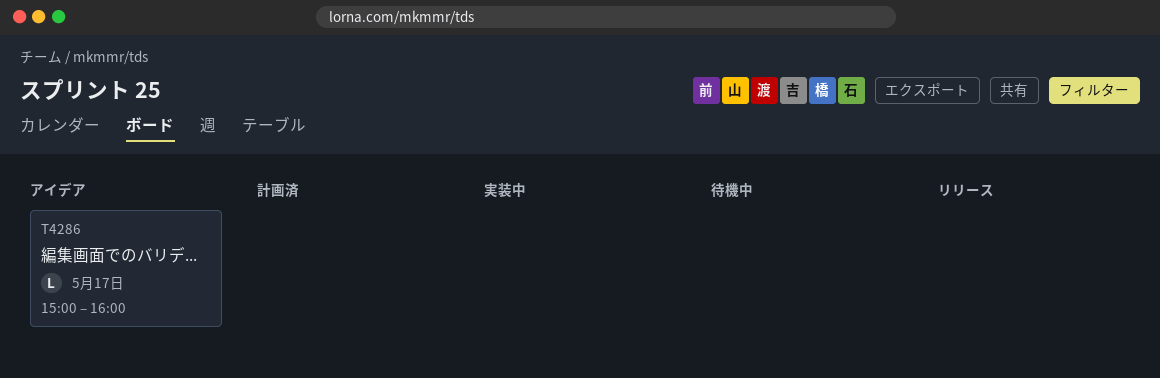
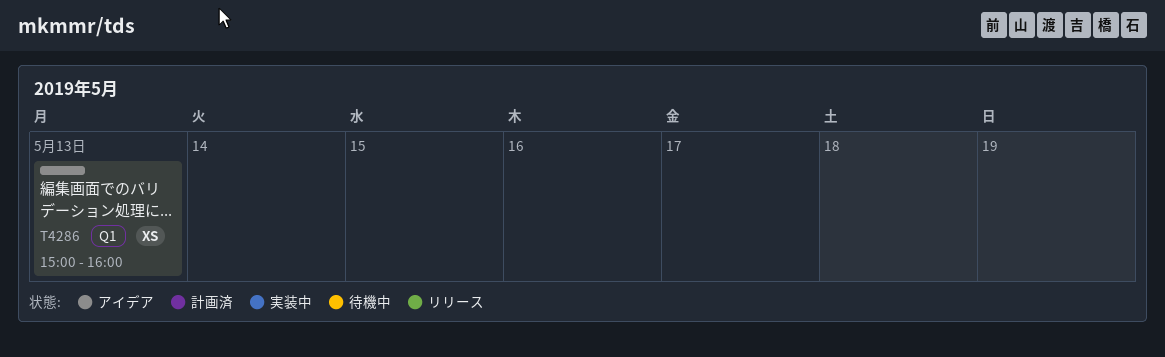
T4286, estimate: L -> XS
T4286, day: May 17 -> May 13

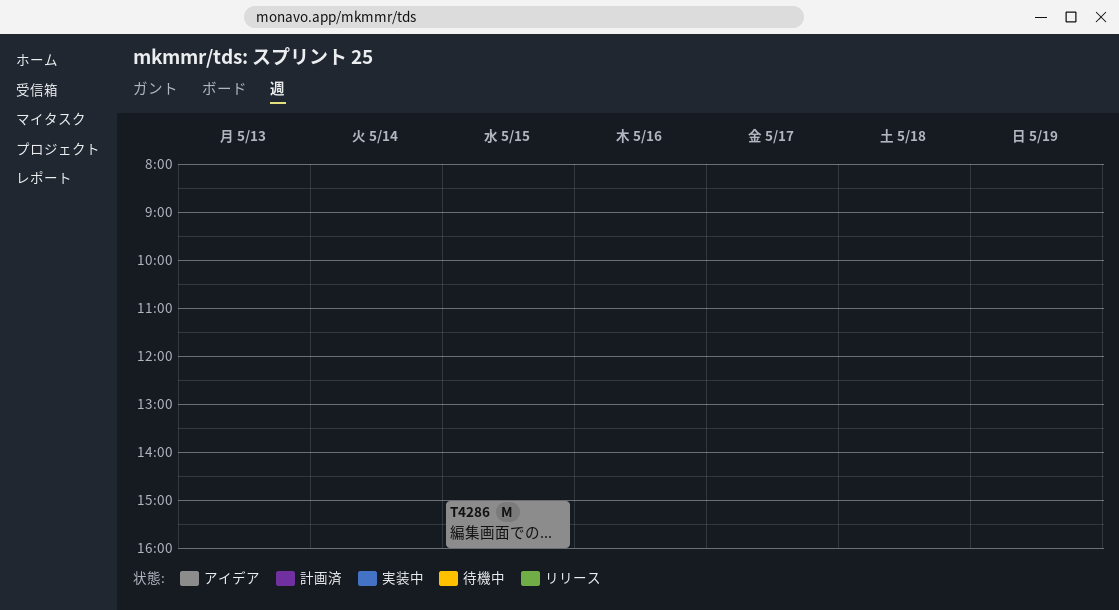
T4286, estimate: XS -> M
T4286, day: May 13 -> May 15

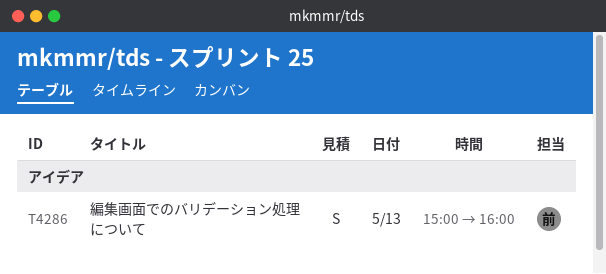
T4286, estimate: M -> S
T4286, day: May 15 -> May 13

